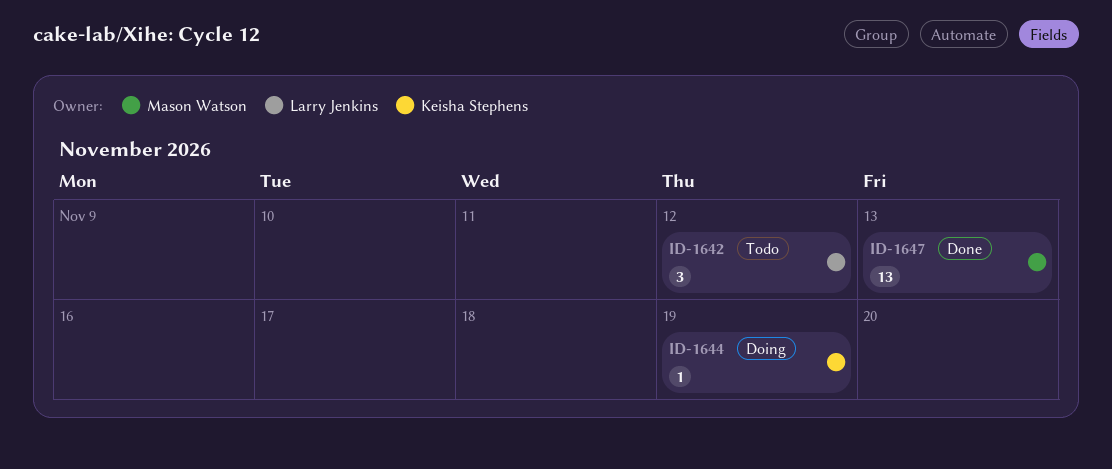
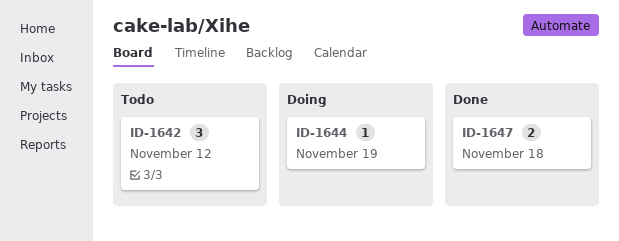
ID-1647, estimate: 13 -> 2
ID-1647, due: Nov 13 -> Nov 18

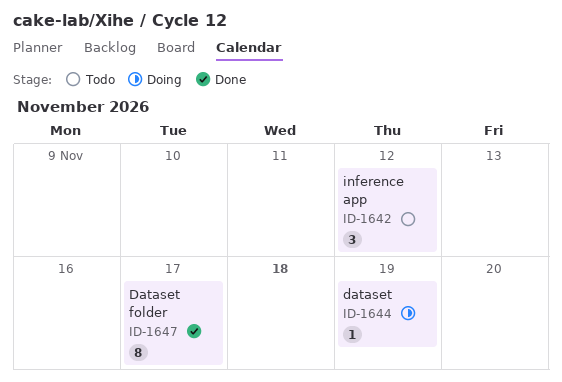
ID-1647, estimate: 2 -> 8
ID-1647, due: Nov 18 -> Nov 17

